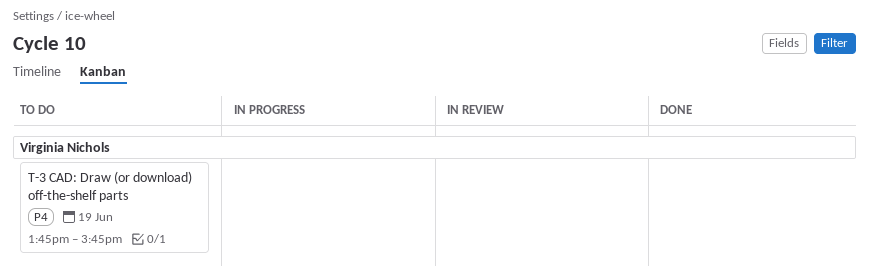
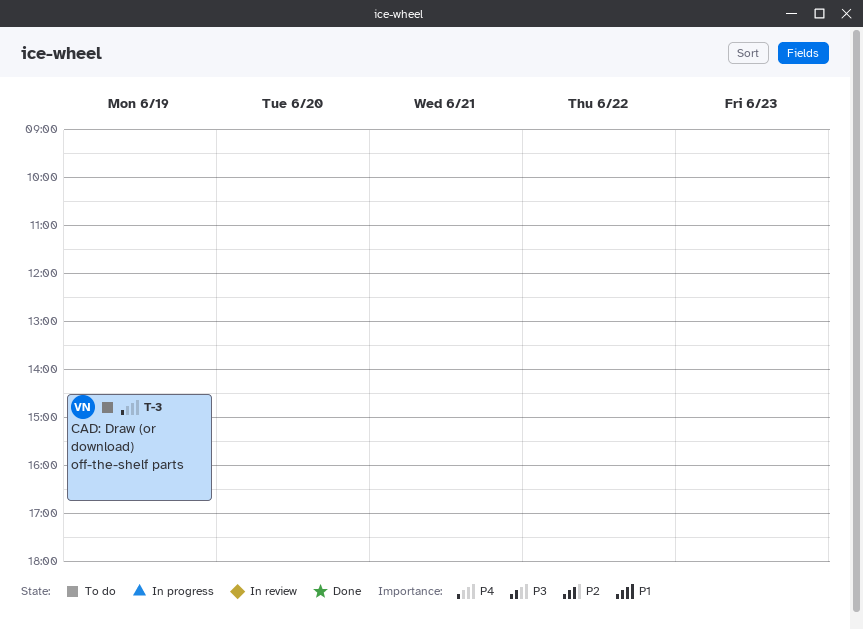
T-3, begins: 13:45 -> 14:30
T-3, ends: 15:45 -> 16:45

